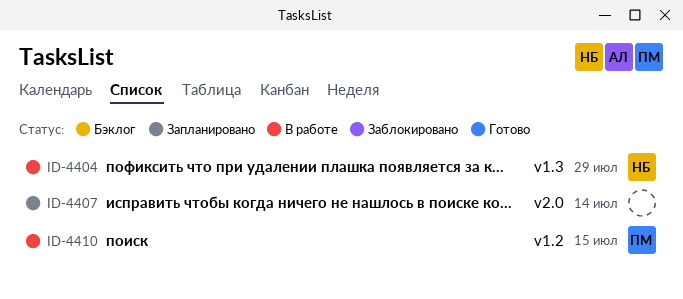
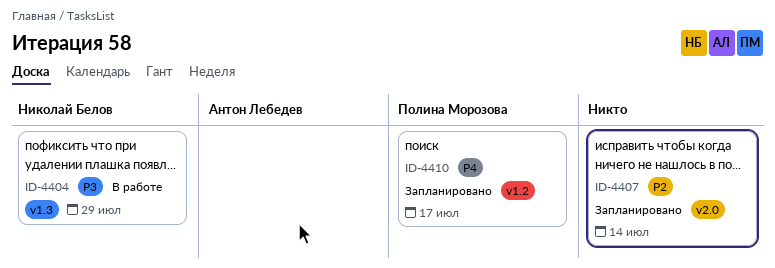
ID-4410, status: В работе -> Запланировано
ID-4410, due: Jul 15 -> Jul 17

